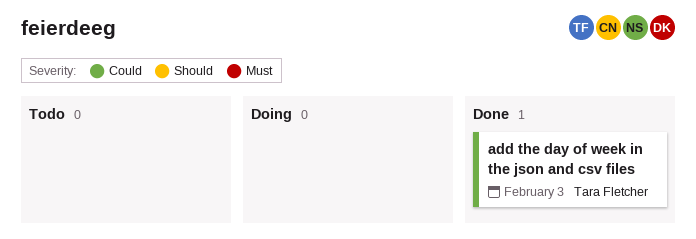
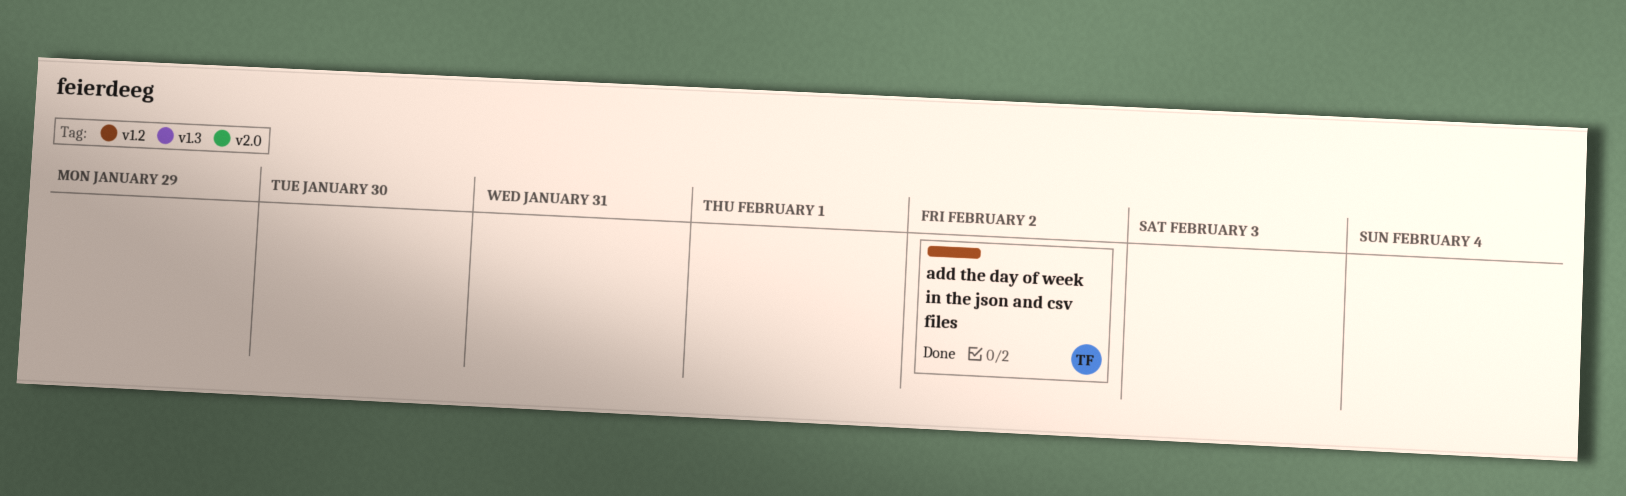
add the day of week in the json and csv files, due: Feb 3 -> Feb 2

